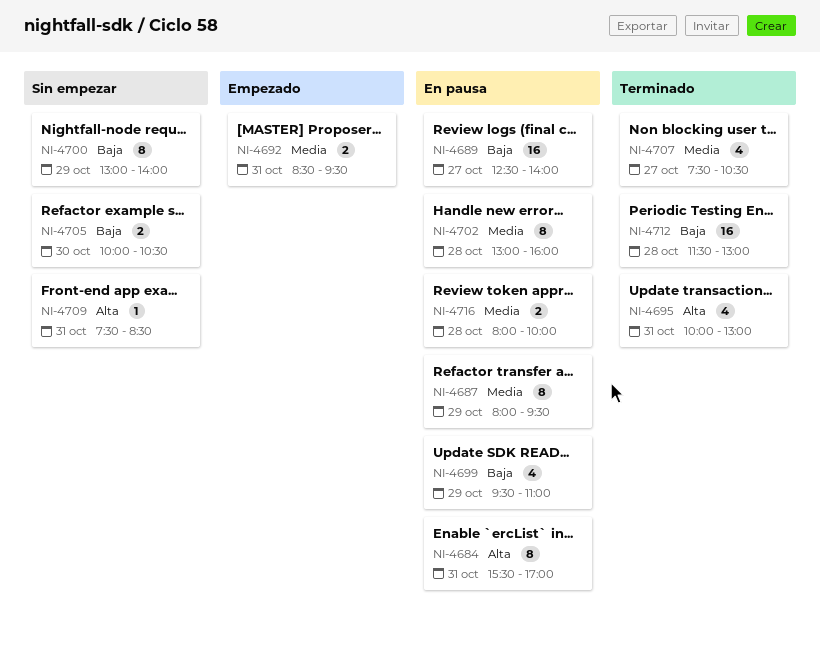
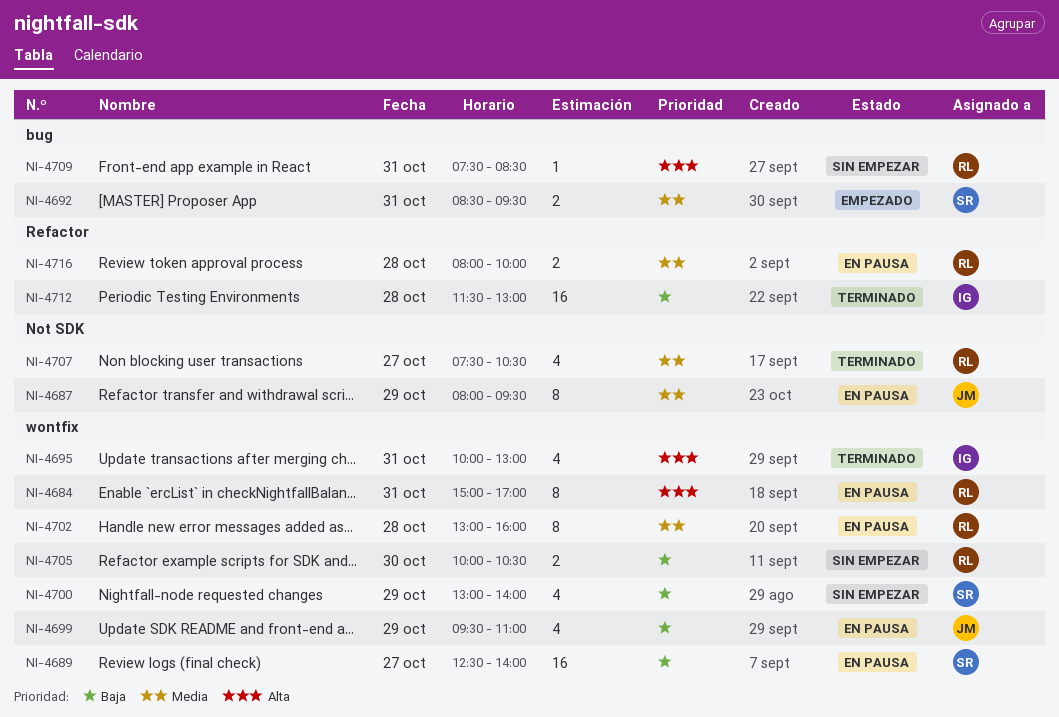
NI-4684, begins: 15:30 -> 15:00
NI-4700, estimate: 8 -> 4

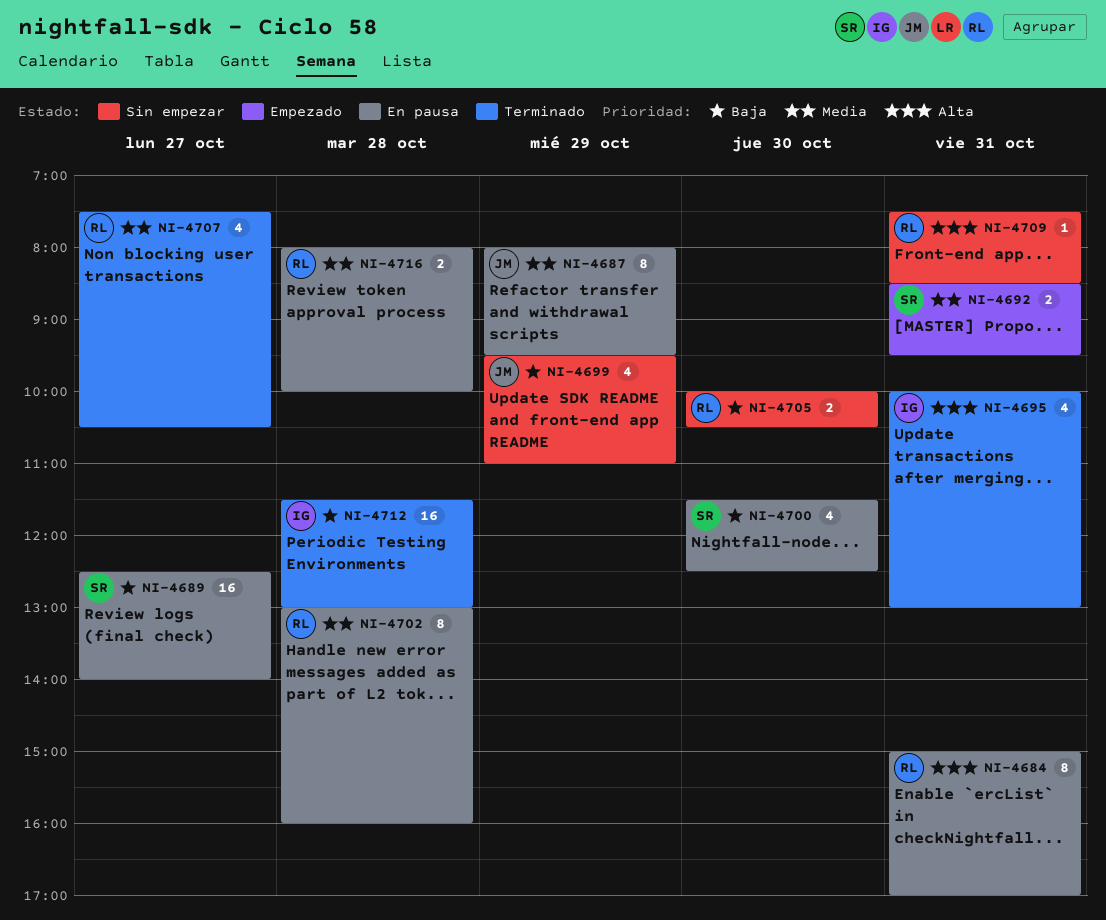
NI-4699, status: En pausa -> Sin empezar
NI-4700, status: Sin empezar -> En pausa
NI-4700, day: Oct 29 -> Oct 30
NI-4700, begins: 13:00 -> 11:30
NI-4700, ends: 14:00 -> 12:30

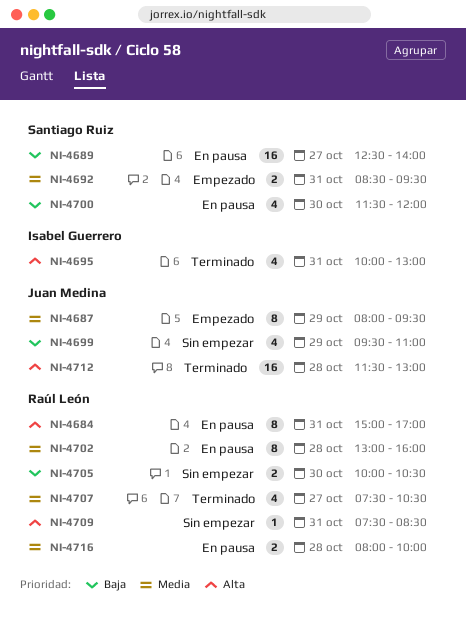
NI-4687, status: En pausa -> Empezado
NI-4700, ends: 12:30 -> 12:00
NI-4712, owner: Isabel Guerrero -> Juan Medina
NI-4712, priority: Baja -> Alta

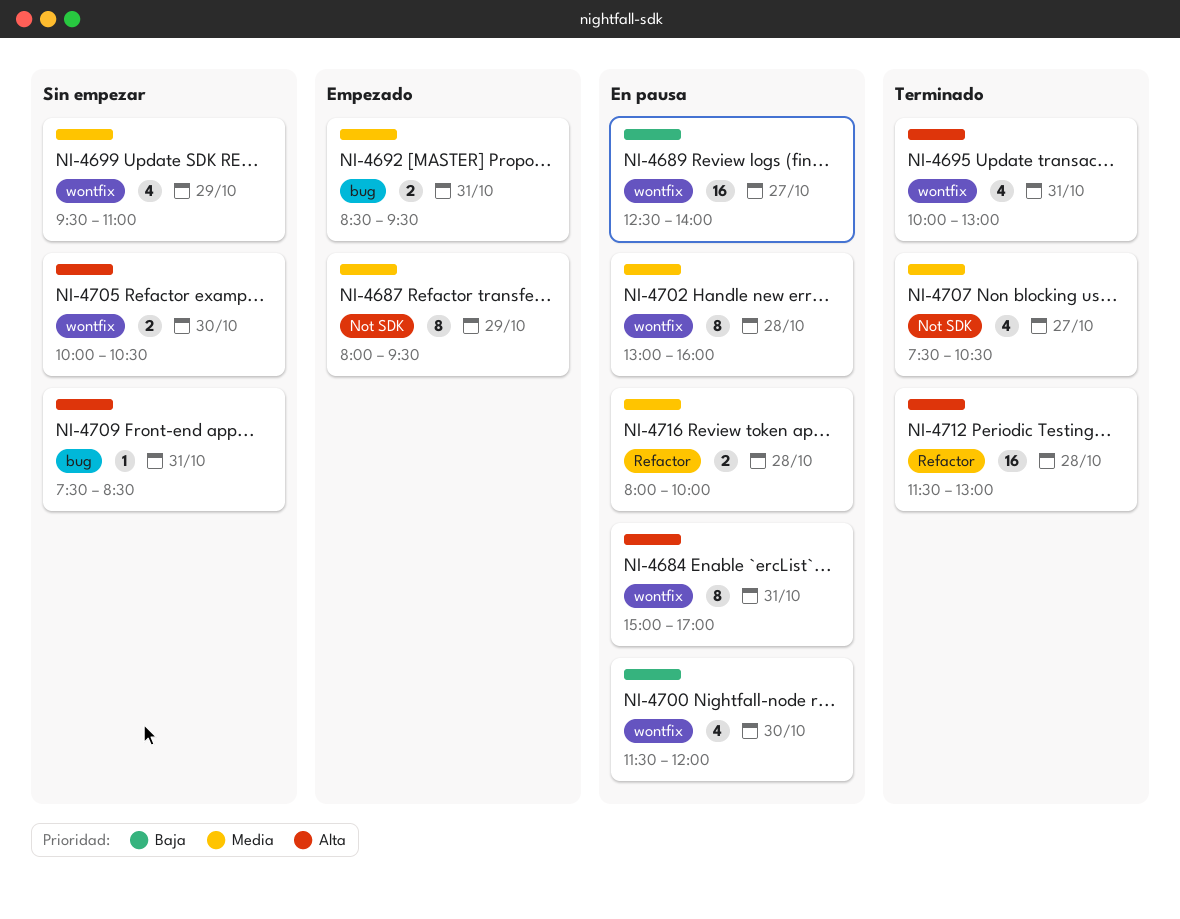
NI-4699, priority: Baja -> Media
NI-4705, priority: Baja -> Alta

